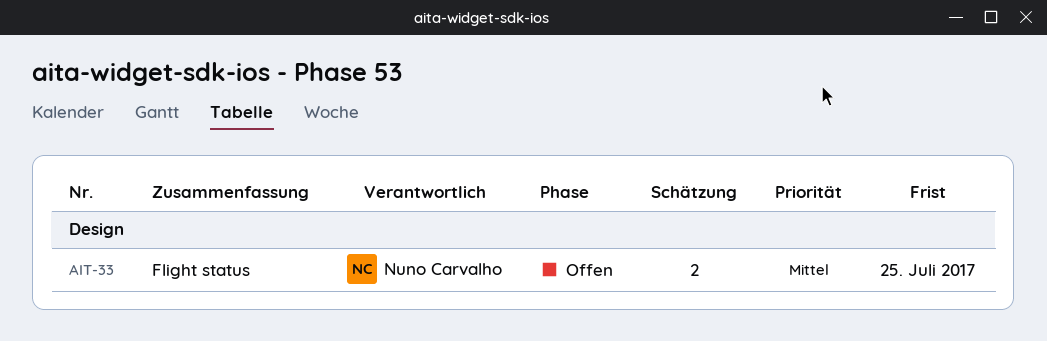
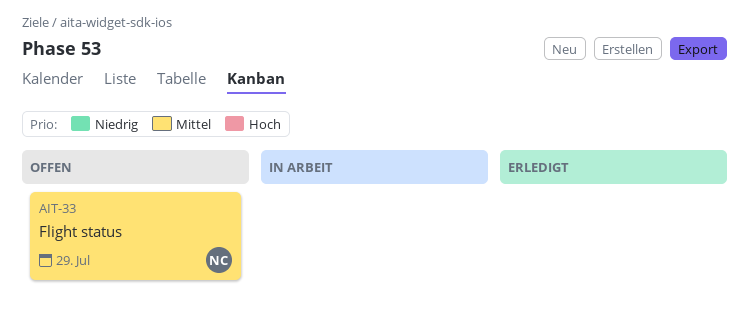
AIT-33, due: Jul 25 -> Jul 29

